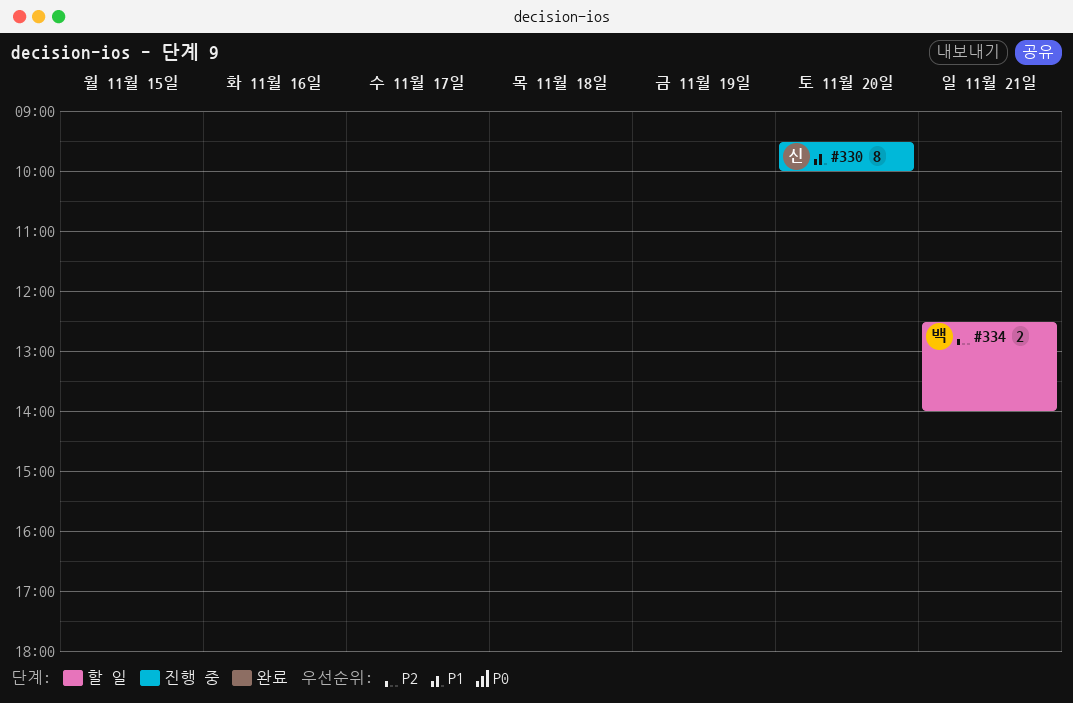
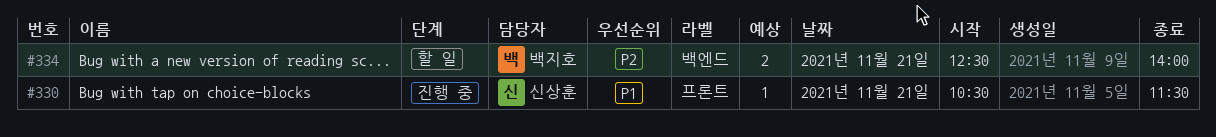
#330, estimate: 8 -> 1
#330, day: Nov 20 -> Nov 21
#330, begins: 09:30 -> 10:30
#330, ends: 10:00 -> 11:30

